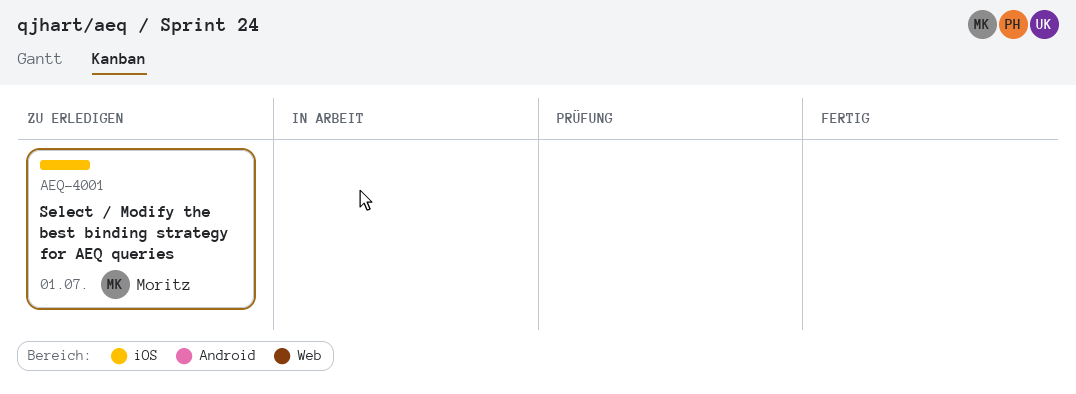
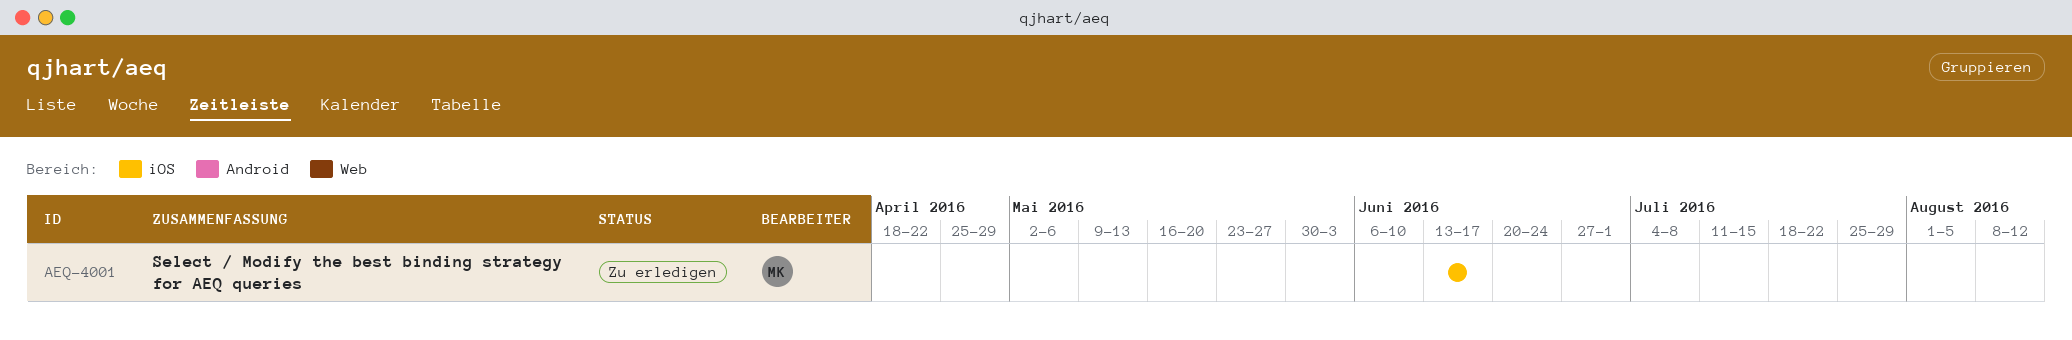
AEQ-4001, due: Jul 1 -> Jun 17

